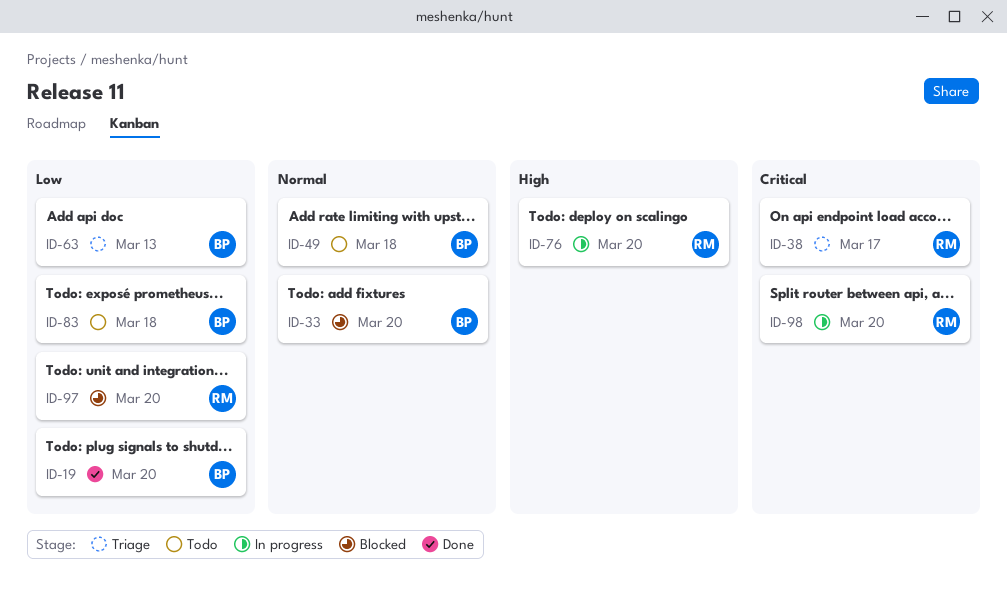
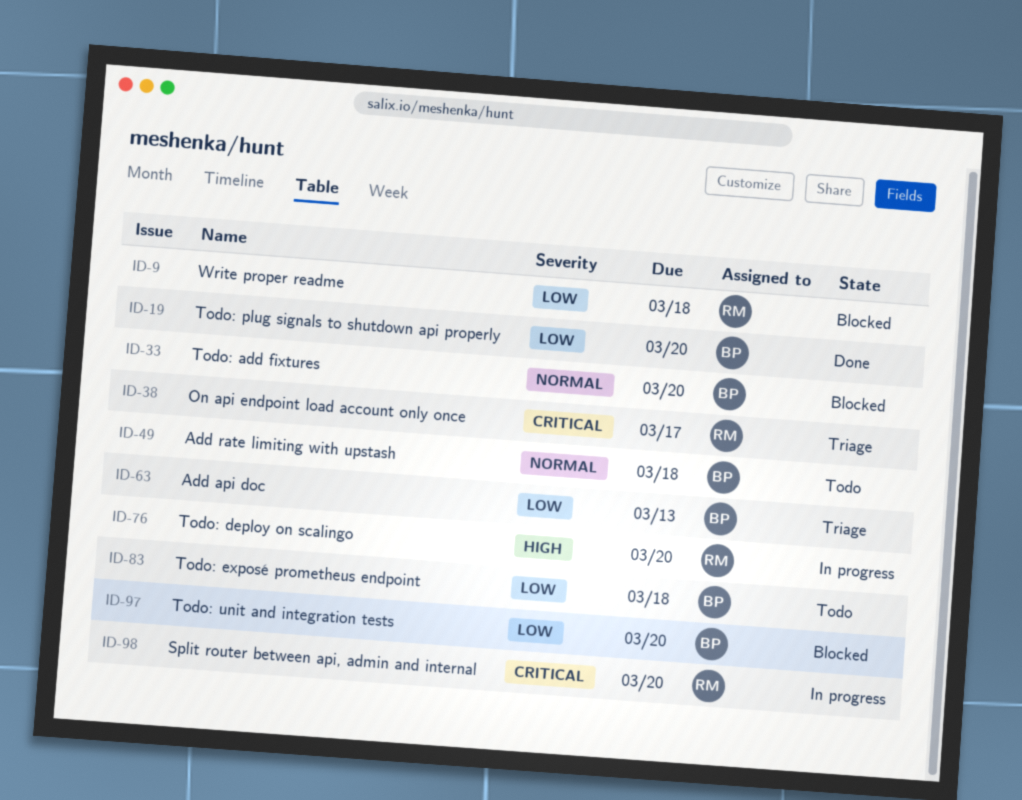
ID-9: none -> present
ID-97, owner: RM -> BP

